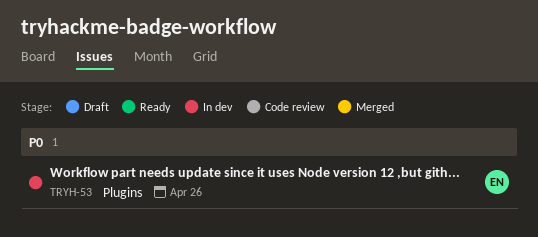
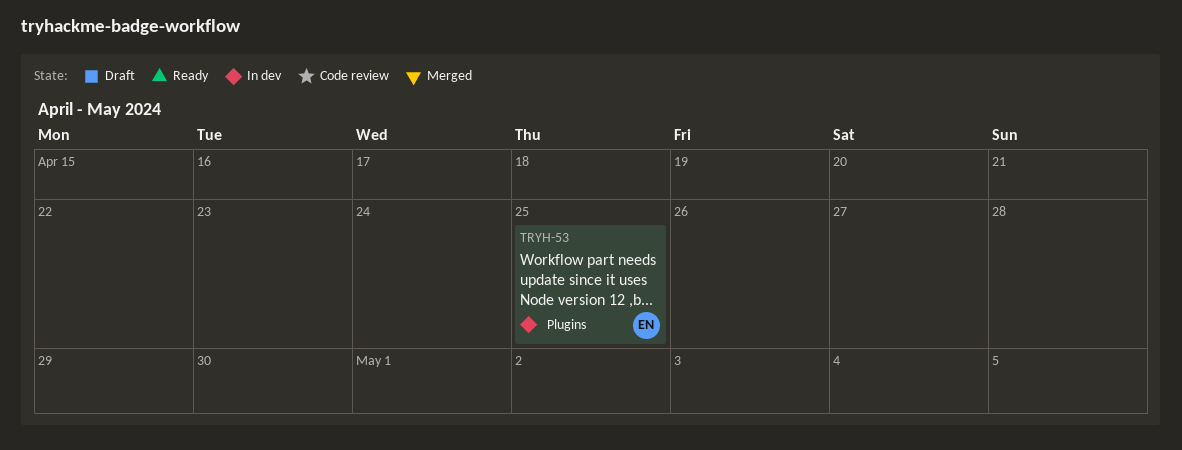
TRYH-53, due: Apr 26 -> Apr 25

